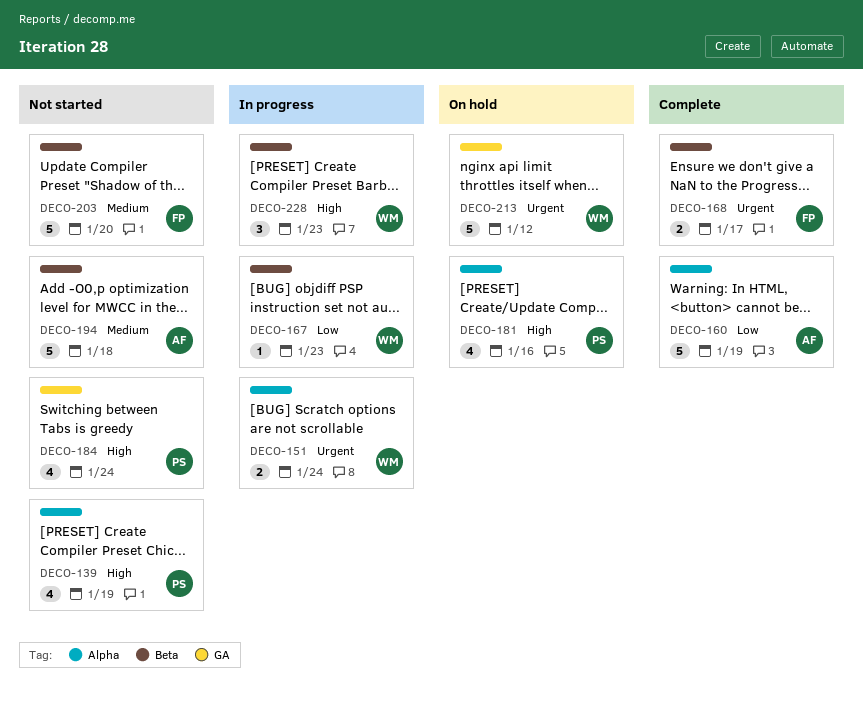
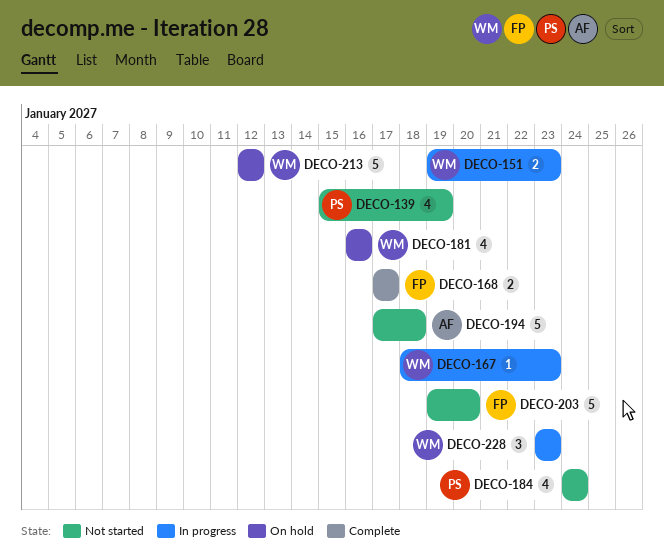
DECO-151, due: Jan 24 -> Jan 23
DECO-160: present -> none
DECO-181, owner: PS -> WM

